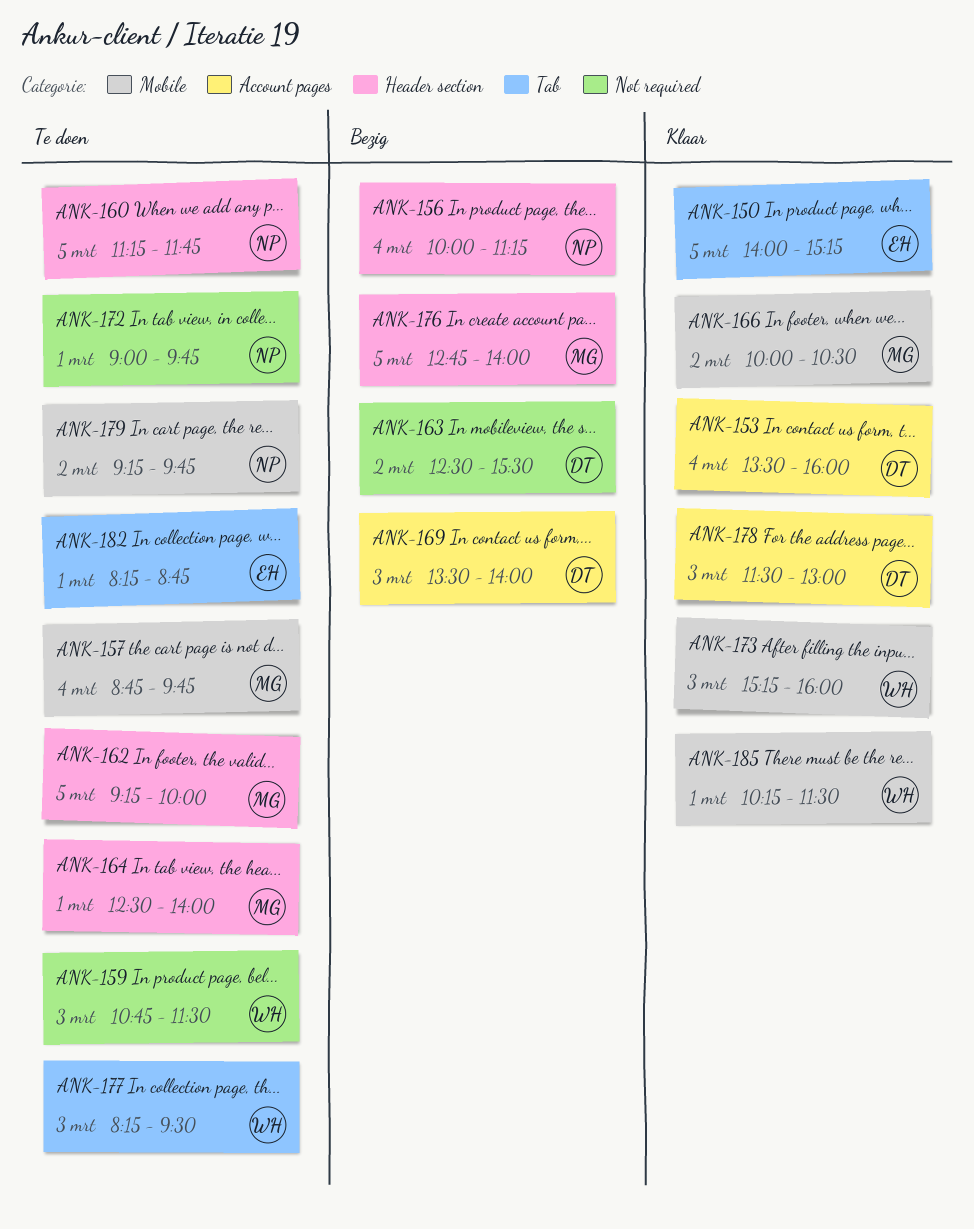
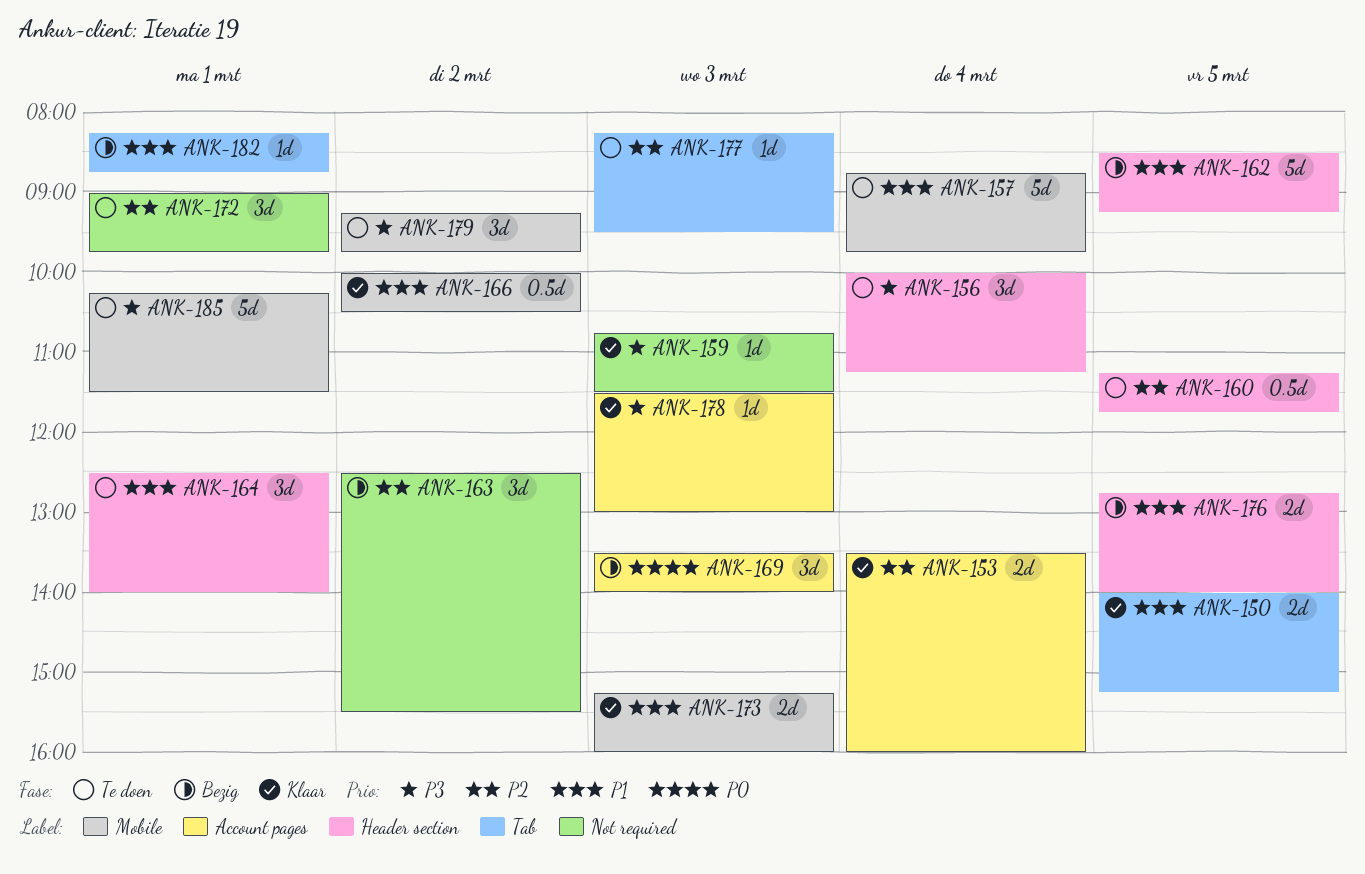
ANK-156, status: Bezig -> Te doen
ANK-159, status: Te doen -> Klaar
ANK-162, status: Te doen -> Bezig
ANK-162, begins: 09:15 -> 08:30
ANK-162, ends: 10:00 -> 09:15
ANK-182, status: Te doen -> Bezig
ANK-185, status: Klaar -> Te doen

